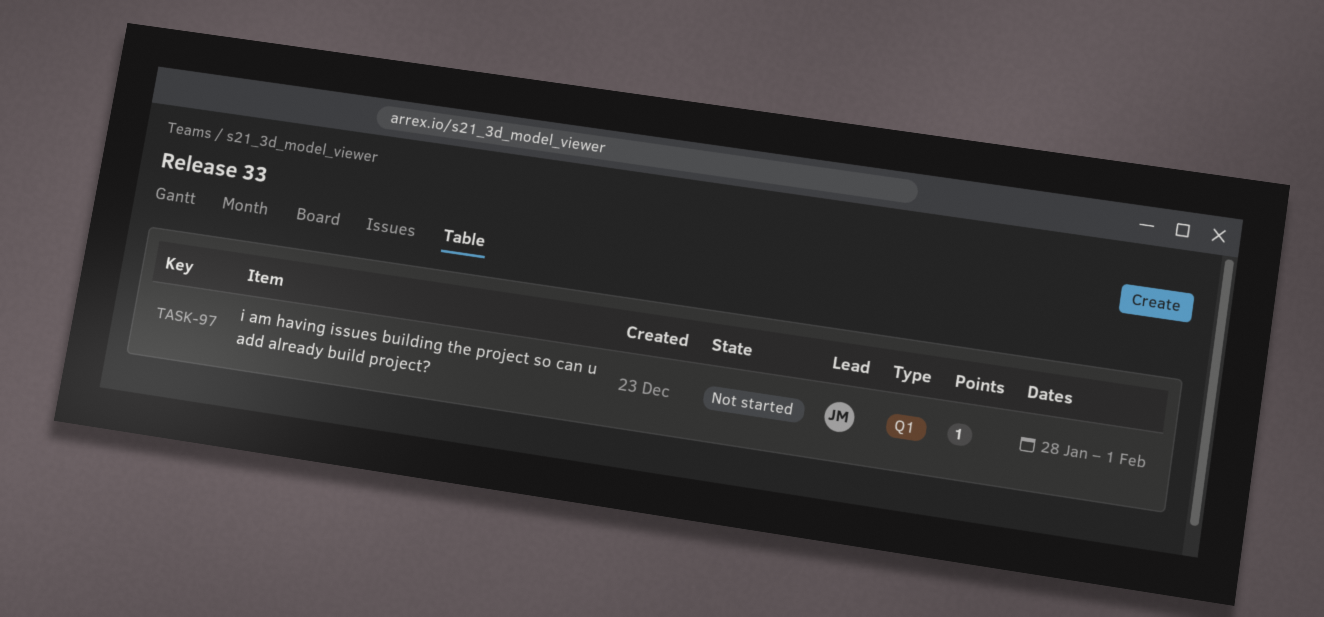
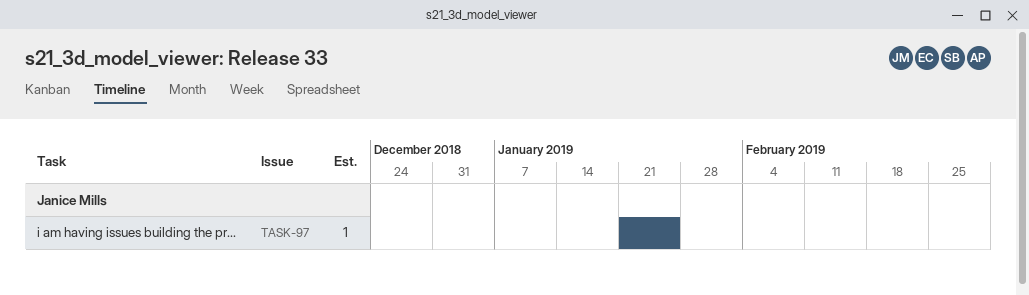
TASK-97, start: Jan 28 -> Jan 21
TASK-97, due: Feb 1 -> Jan 25

